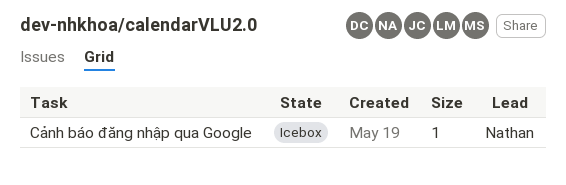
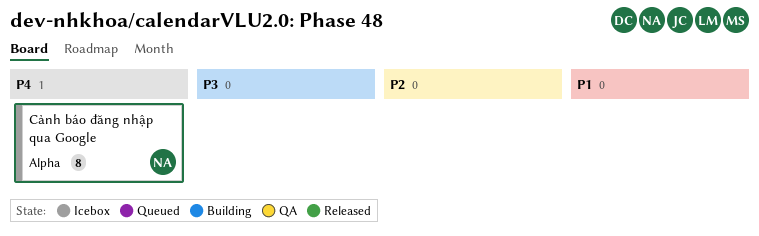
Cảnh báo đăng nhập qua Google, estimate: 1 -> 8

